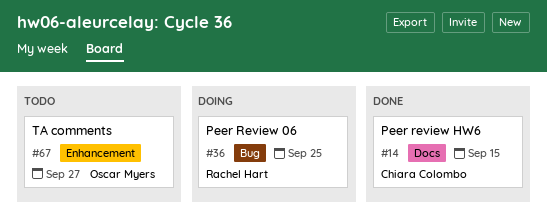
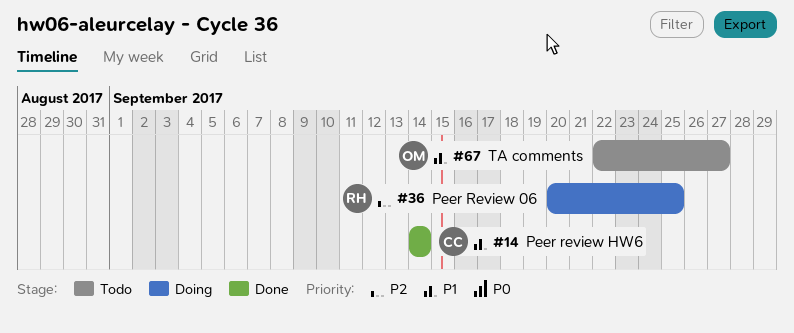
#14, due: Sep 15 -> Sep 14

